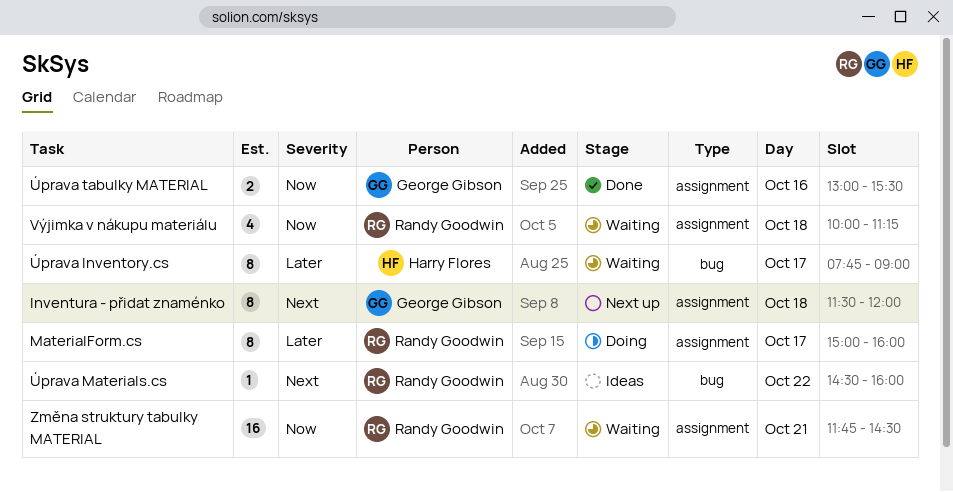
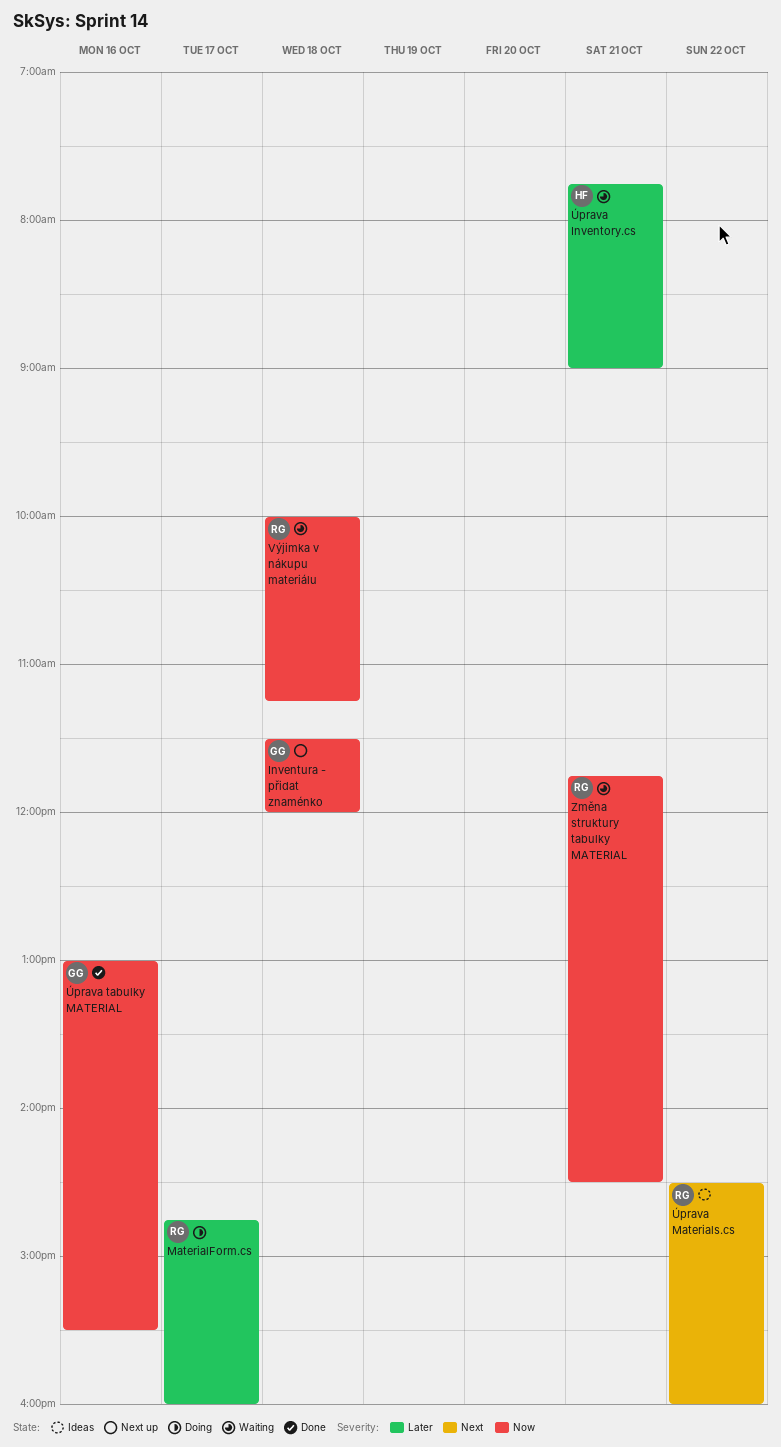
Inventura - přidat znaménko, priority: Next -> Now
MaterialForm.cs, begins: 15:00 -> 14:45
Úprava Inventory.cs, day: Oct 17 -> Oct 21

